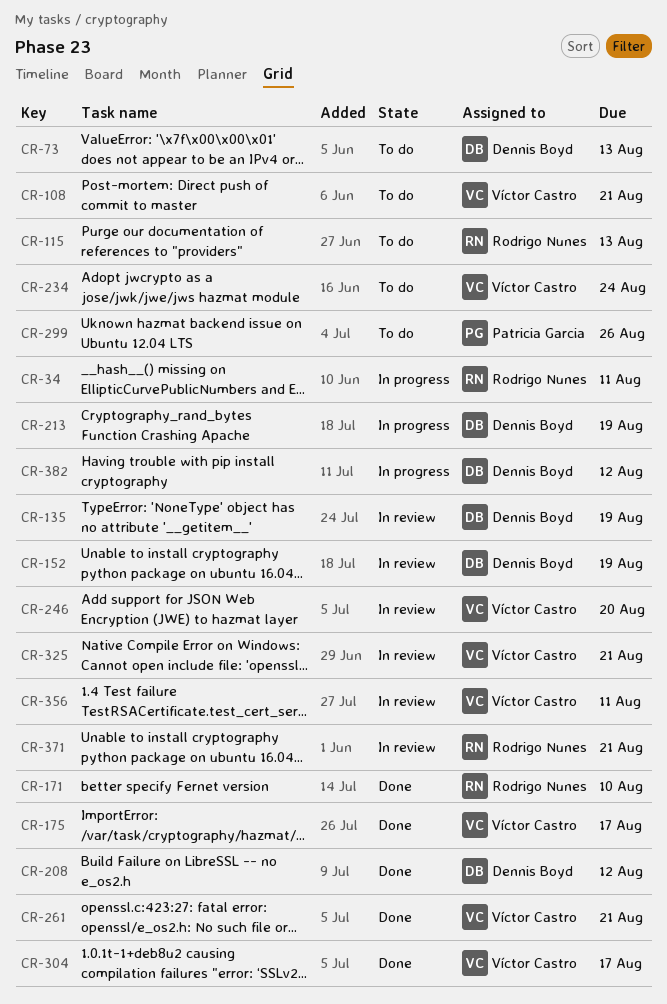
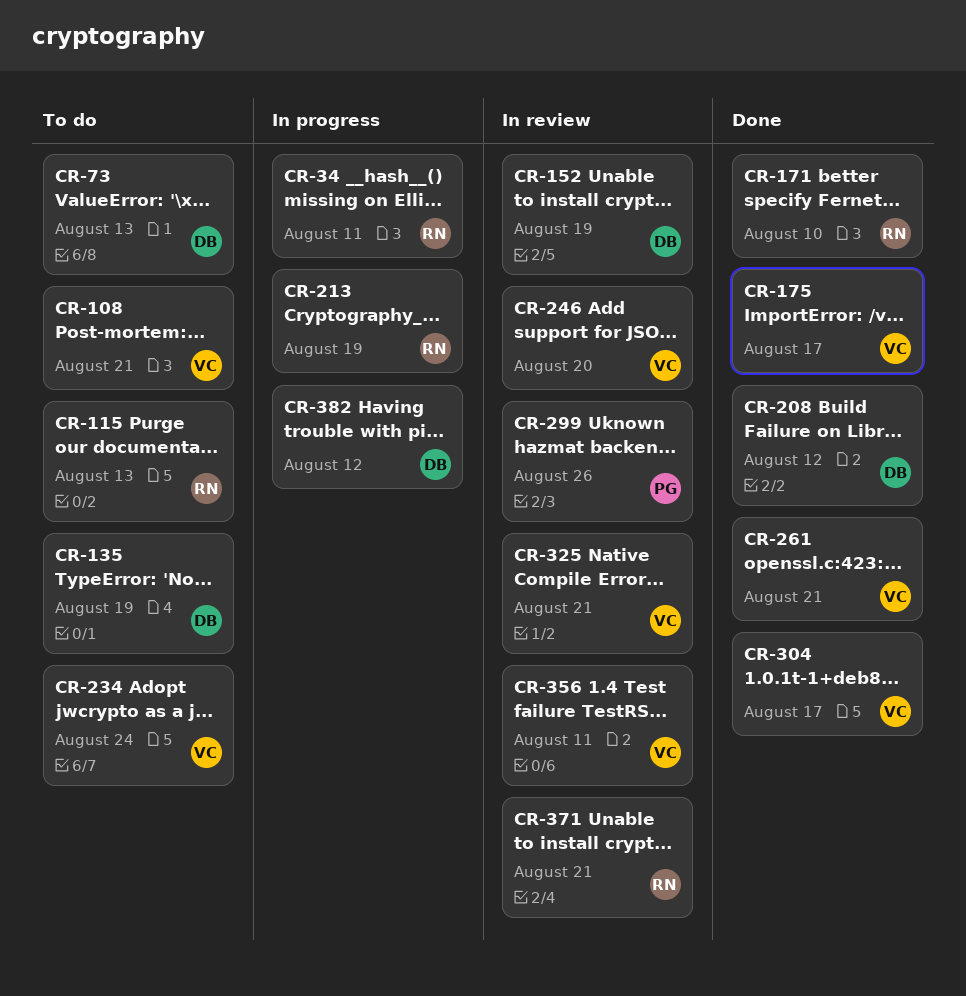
CR-135, status: In review -> To do
CR-213, owner: Dennis Boyd -> Rodrigo Nunes
CR-299, status: To do -> In review

